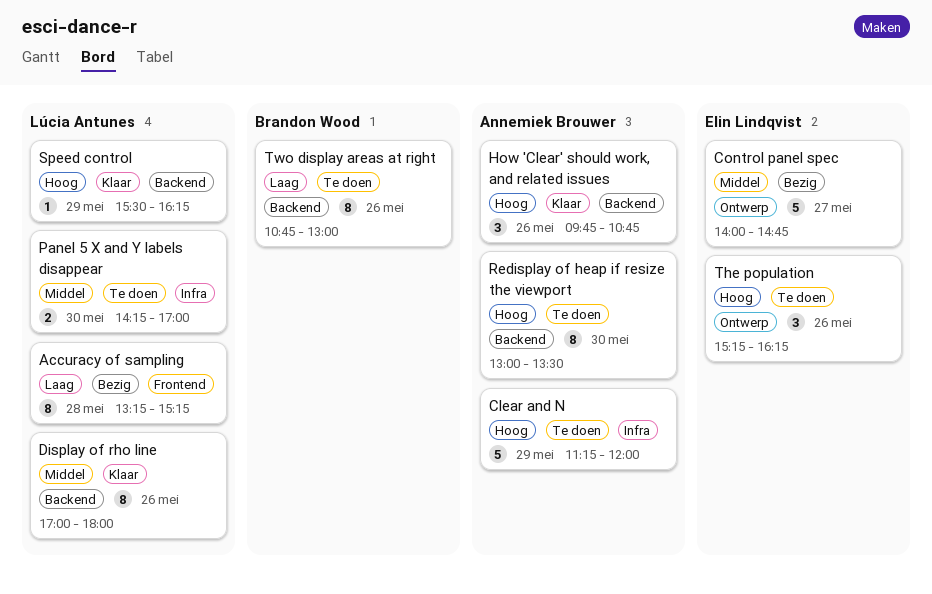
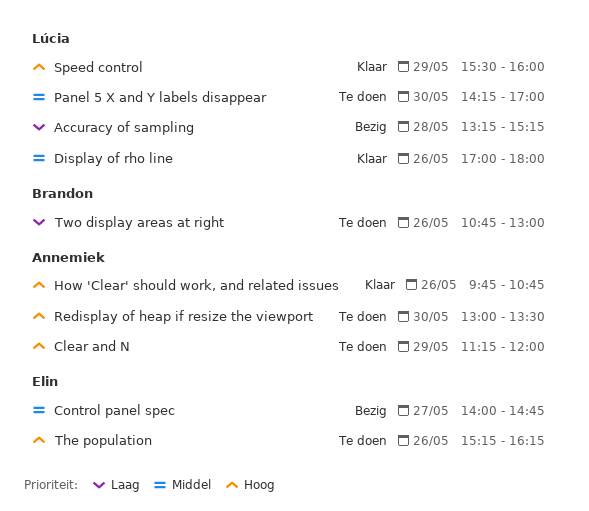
Speed control, ends: 16:15 -> 16:00

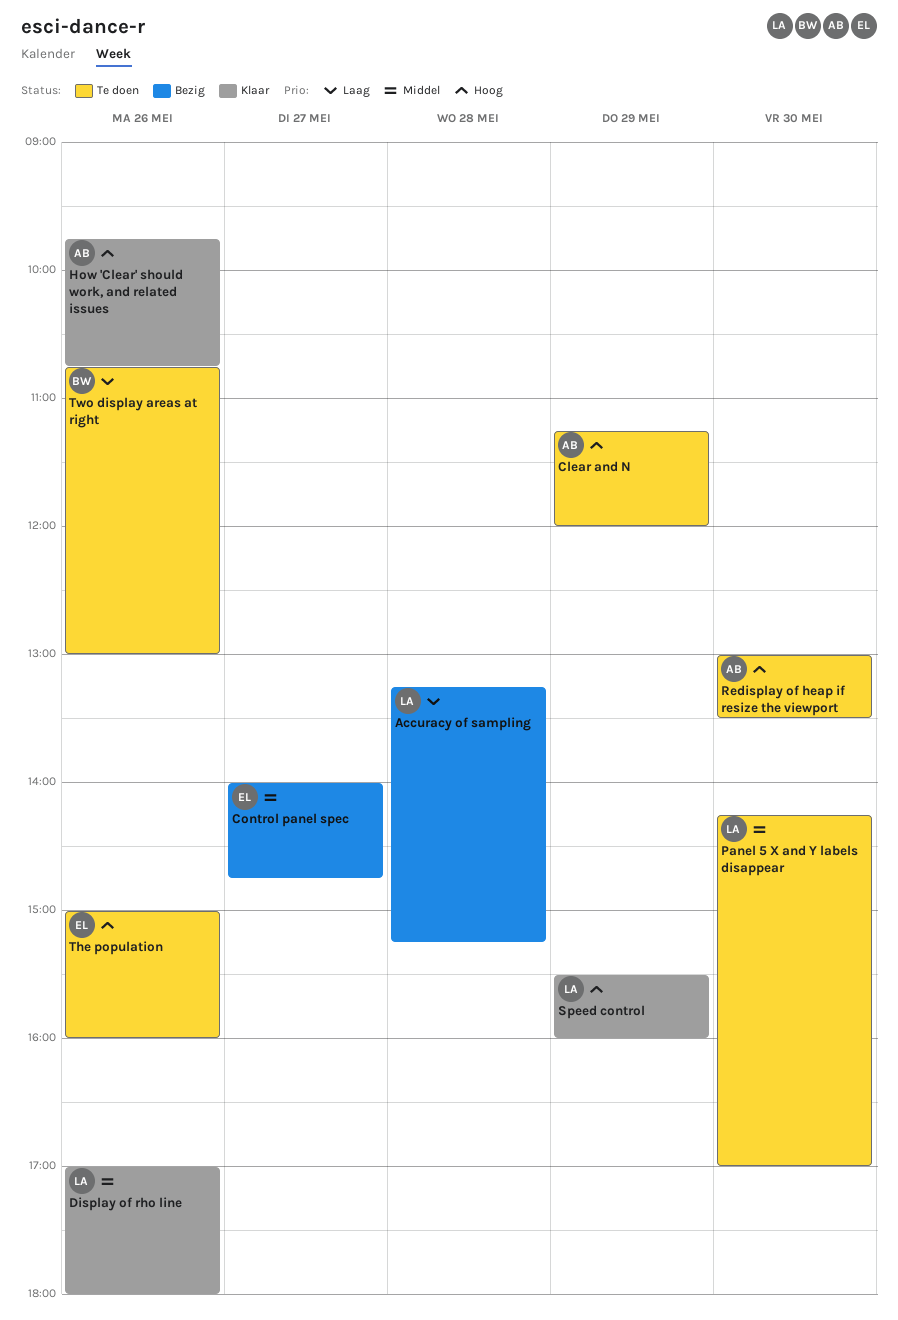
The population, begins: 15:15 -> 15:00
The population, ends: 16:15 -> 16:00

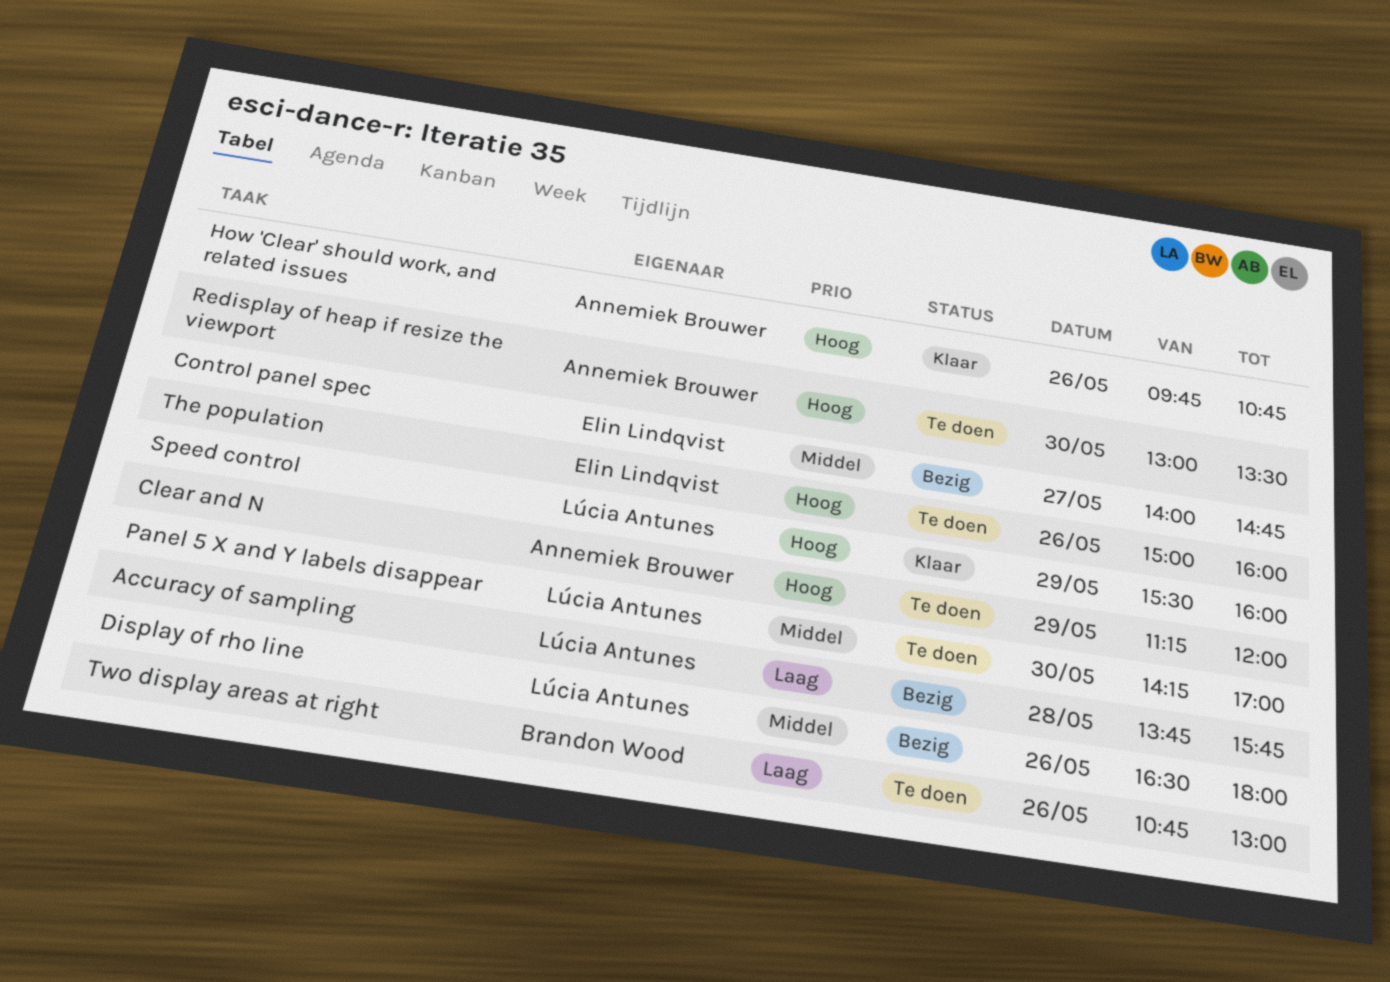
Accuracy of sampling, begins: 13:15 -> 13:45
Accuracy of sampling, ends: 15:15 -> 15:45
Display of rho line, status: Klaar -> Bezig
Display of rho line, begins: 17:00 -> 16:30

